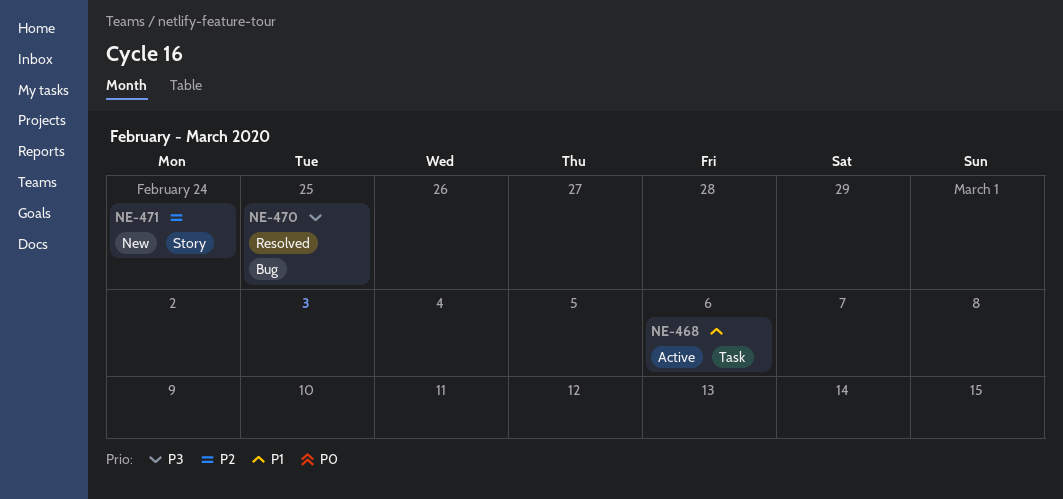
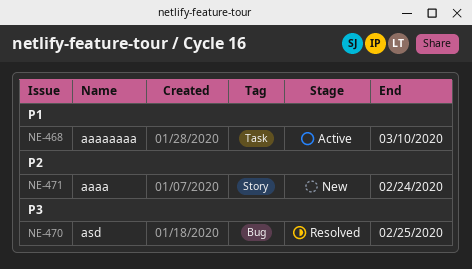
NE-468, due: Mar 6 -> Mar 10

